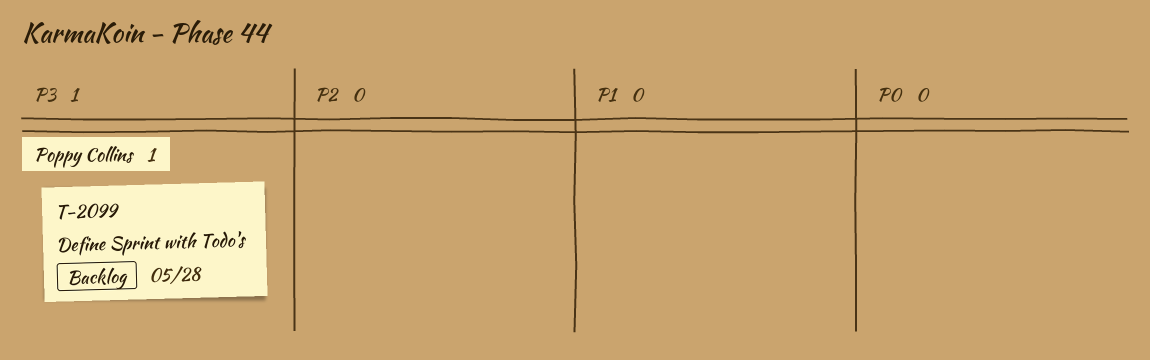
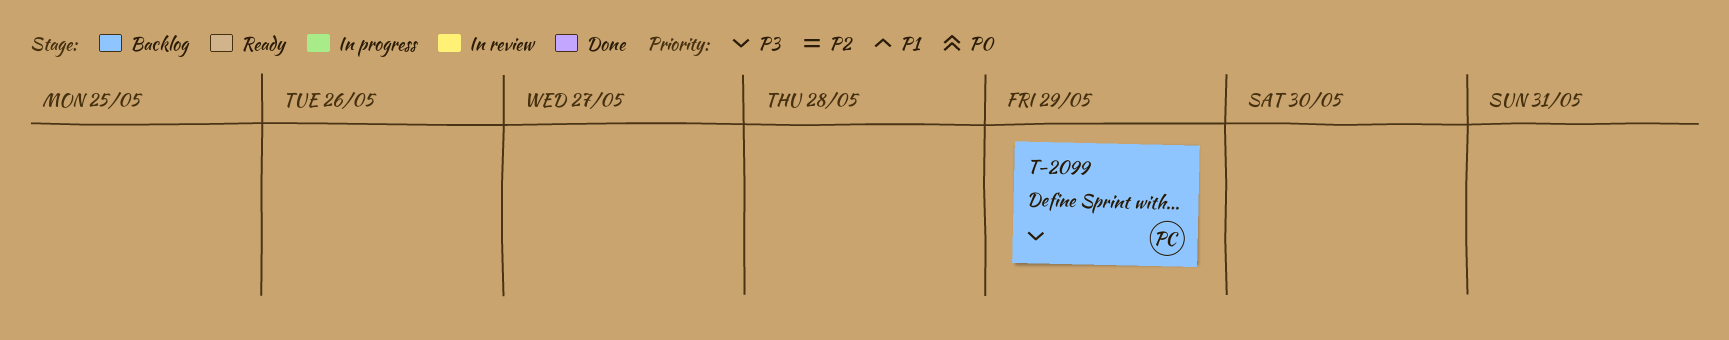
T-2099, due: May 28 -> May 29

